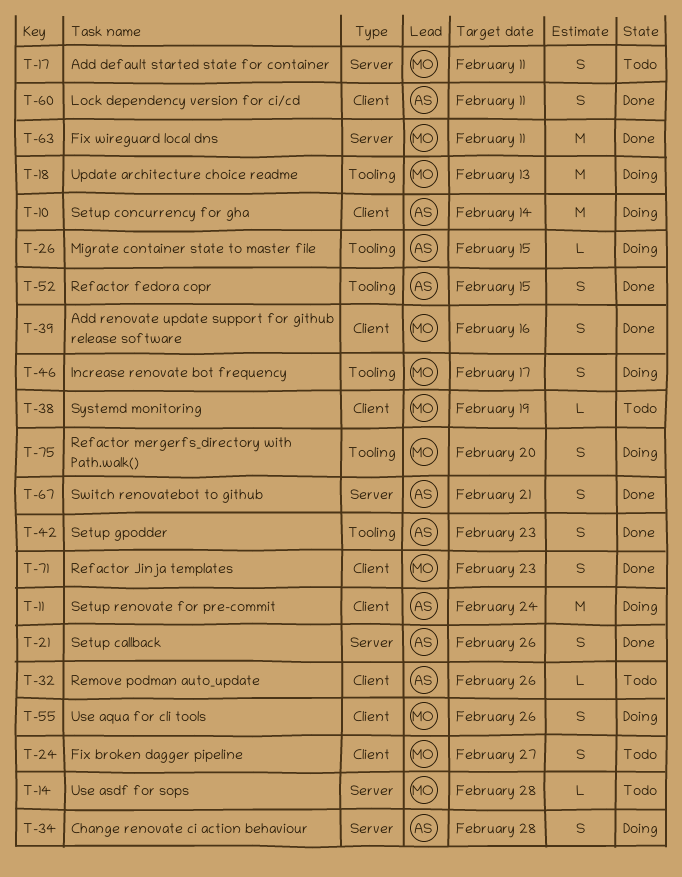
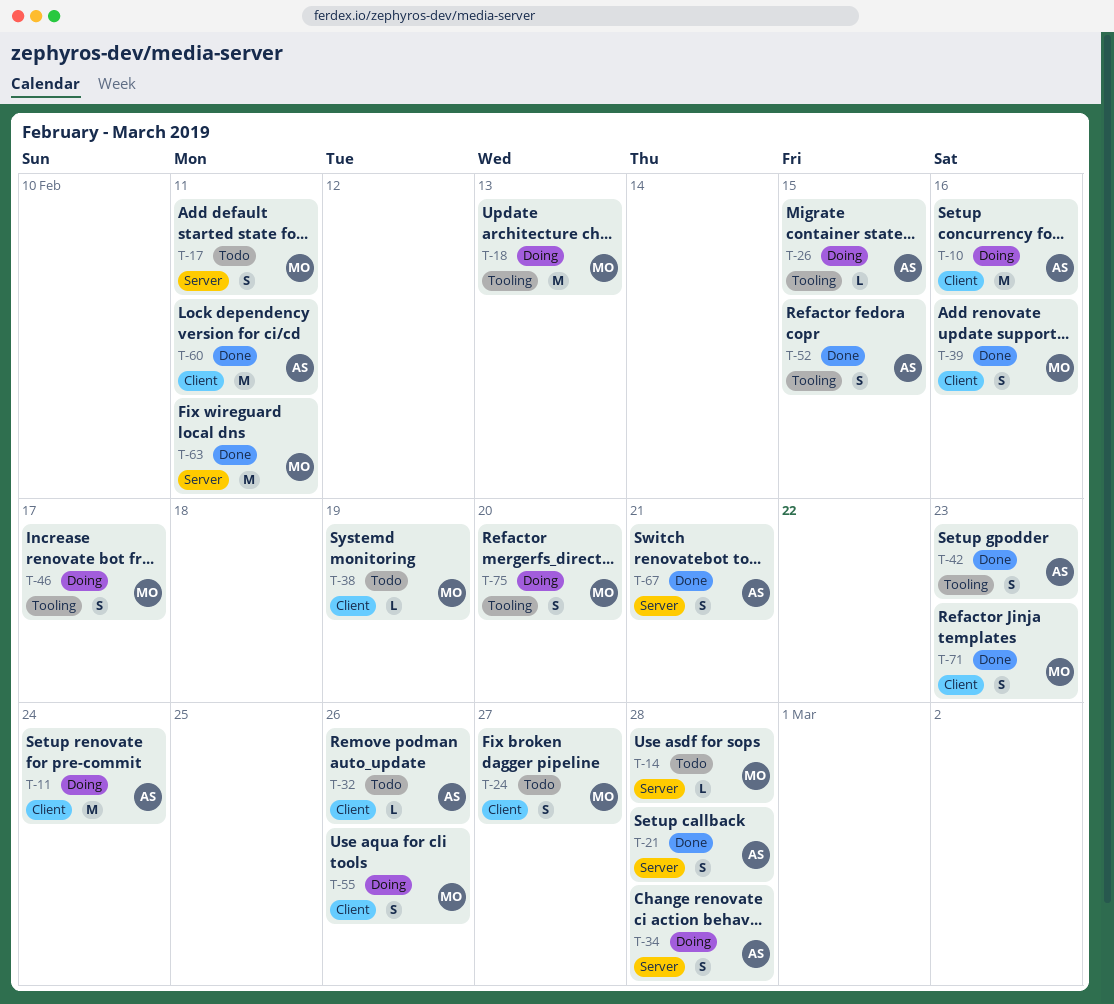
T-10, due: Feb 14 -> Feb 16
T-21, due: Feb 26 -> Feb 28
T-60, estimate: S -> M

